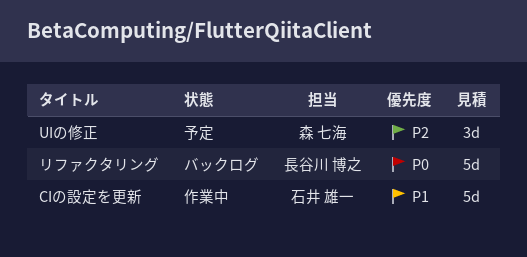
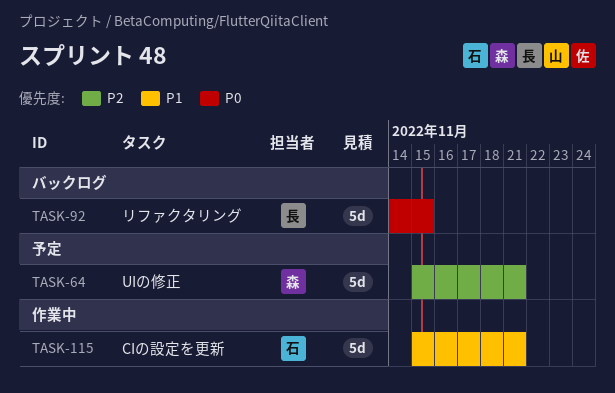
UIの修正, estimate: 3d -> 5d

